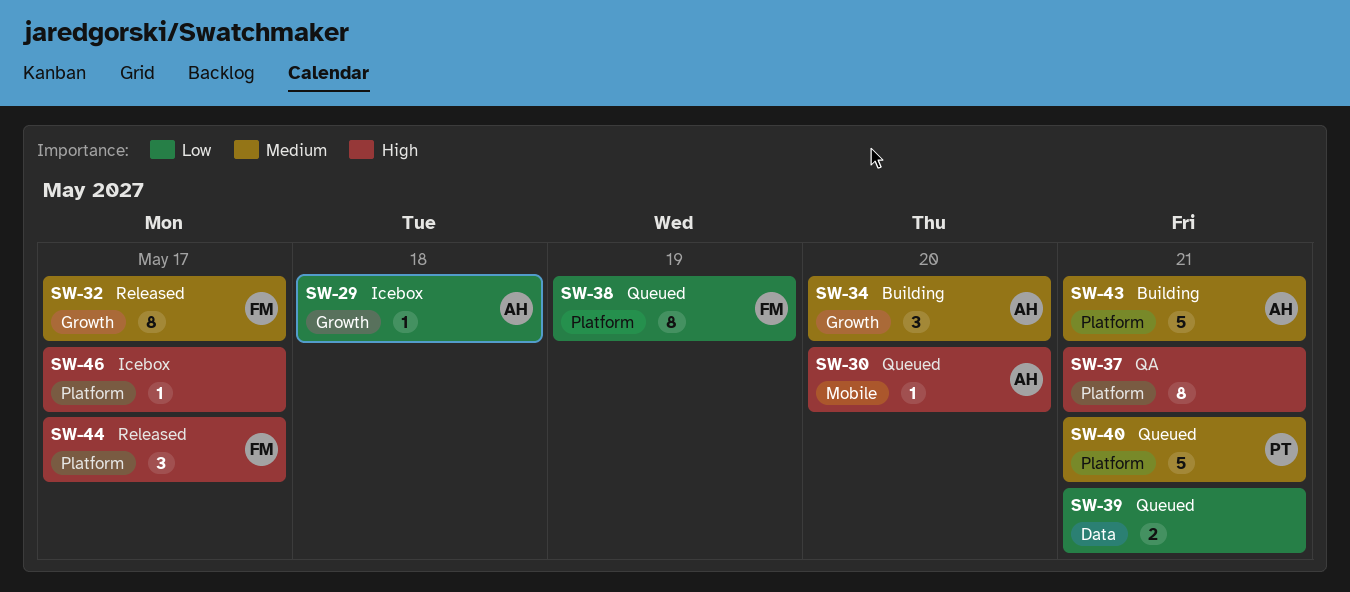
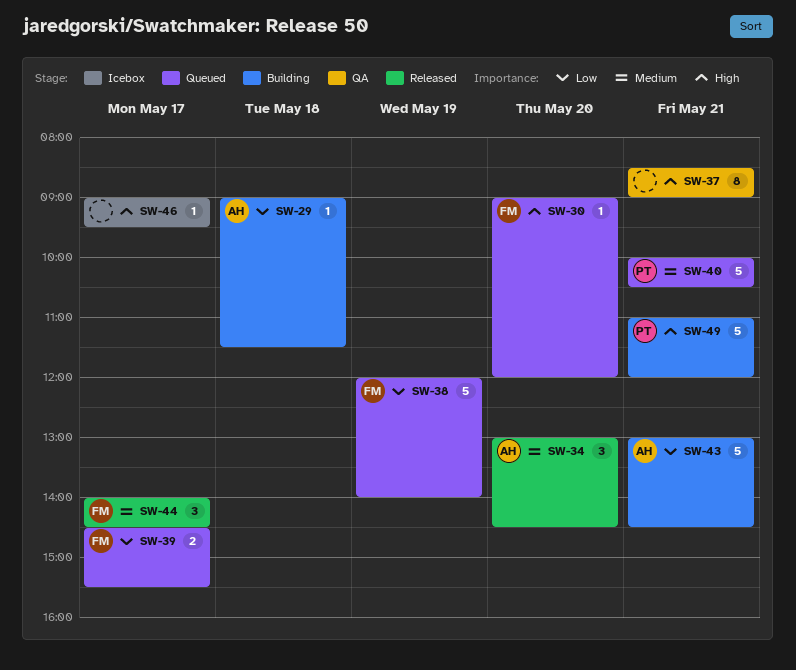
SW-29, status: Icebox -> Building
SW-30, owner: AH -> FM
SW-32: present -> none
SW-34, status: Building -> Released
SW-38, estimate: 8 -> 5
SW-39, owner: none -> FM
SW-39, day: May 21 -> May 17
SW-43, priority: Medium -> Low
SW-44, priority: High -> Medium
SW-49: none -> present

